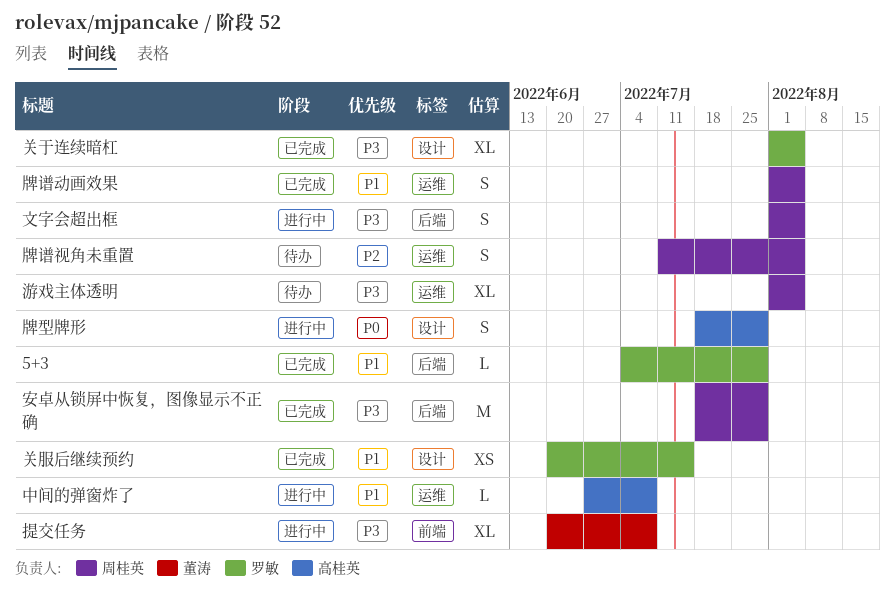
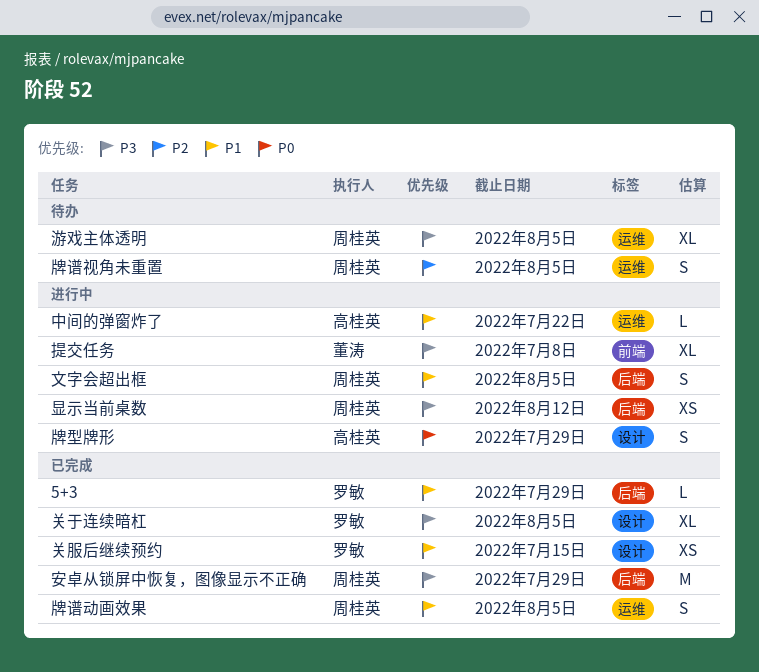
中间的弹窗炸了, due: Jul 8 -> Jul 22
文字会超出框, priority: P3 -> P1
显示当前桌数: none -> present

